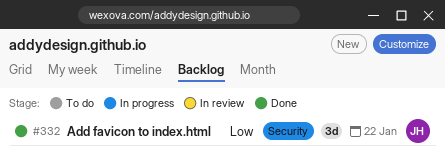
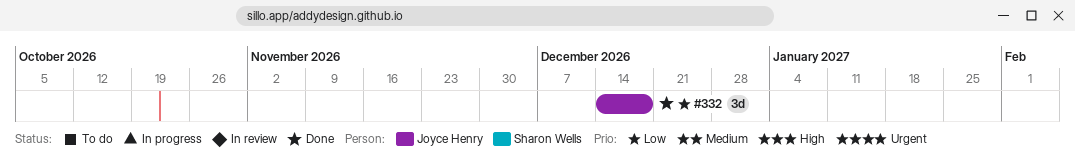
#332, due: Jan 22 -> Dec 18

